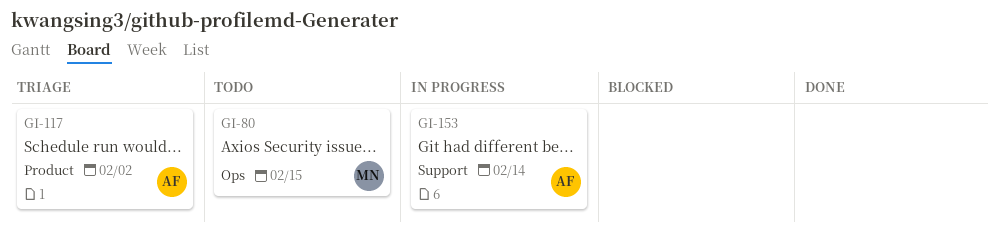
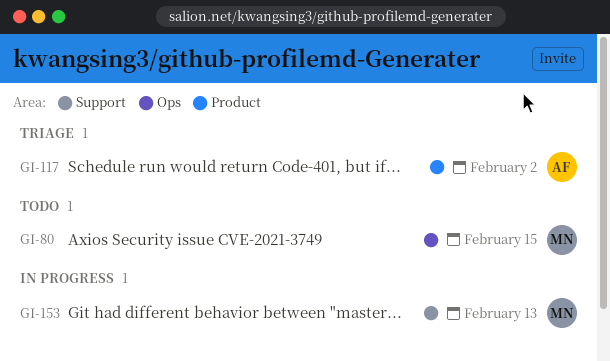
GI-153, owner: AF -> MN
GI-153, due: Feb 14 -> Feb 13

